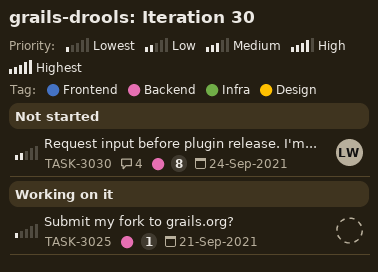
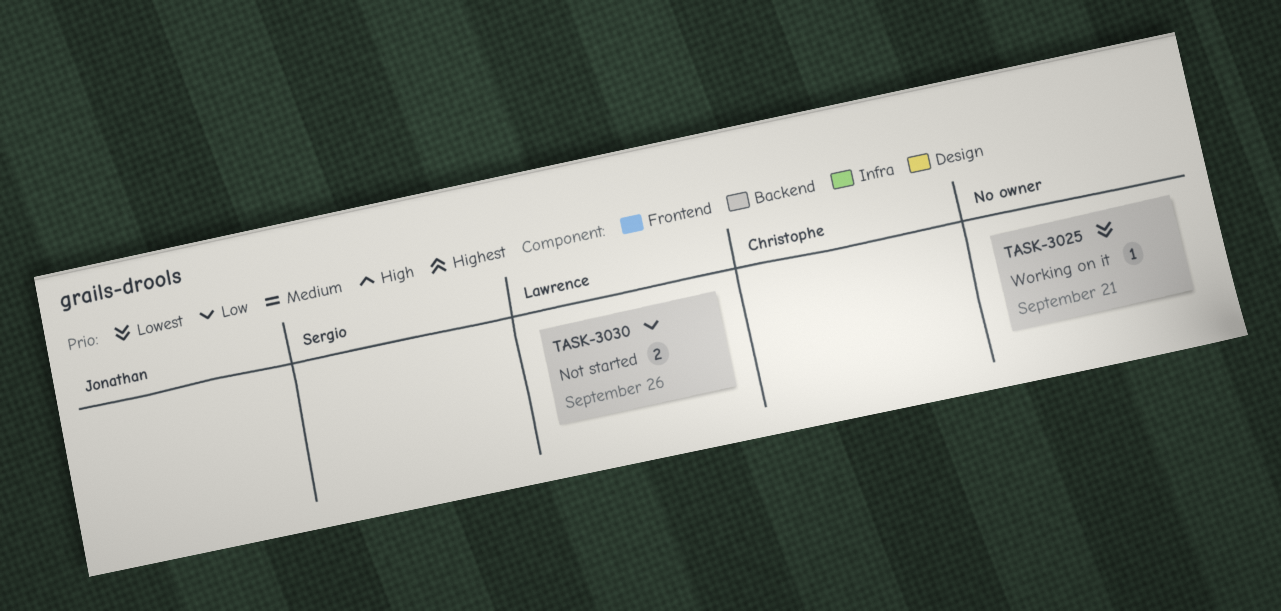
TASK-3030, estimate: 8 -> 2
TASK-3030, due: Sep 24 -> Sep 26

